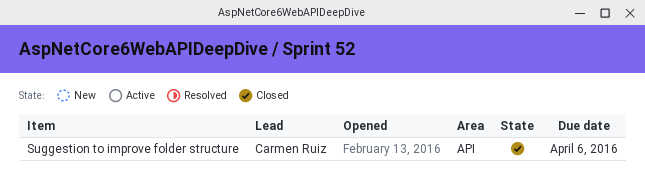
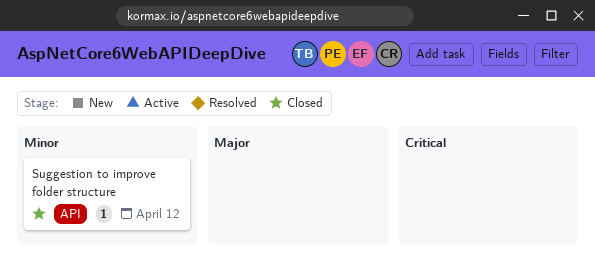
Suggestion to improve folder structure, due: Apr 6 -> Apr 12

